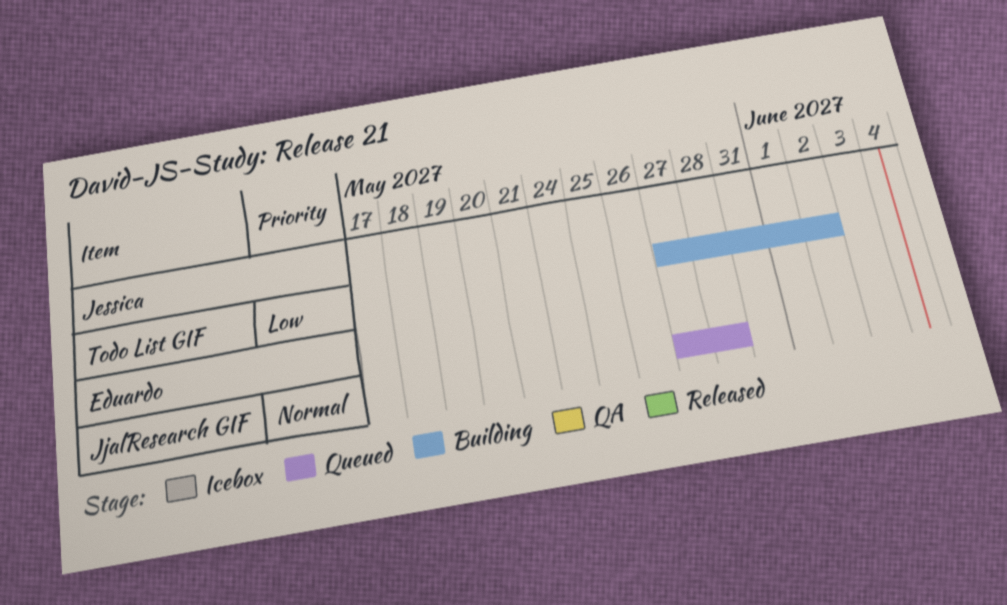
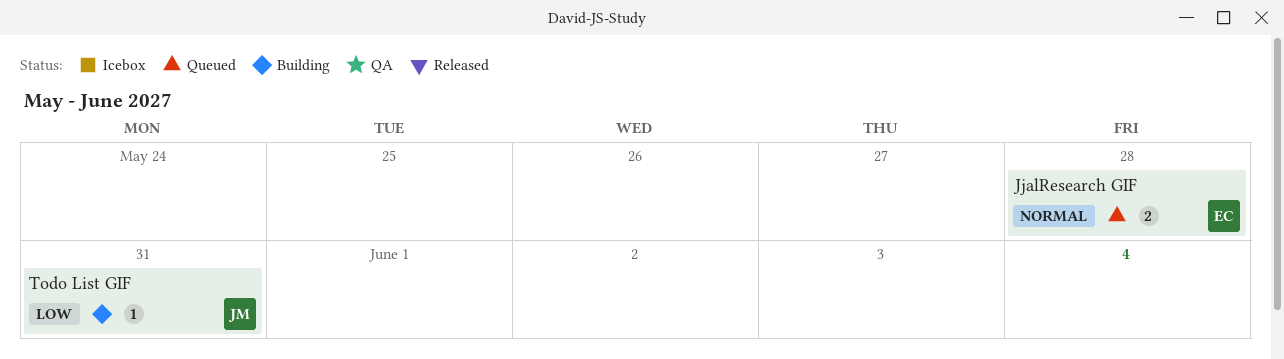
Todo List GIF, due: Jun 2 -> May 31

